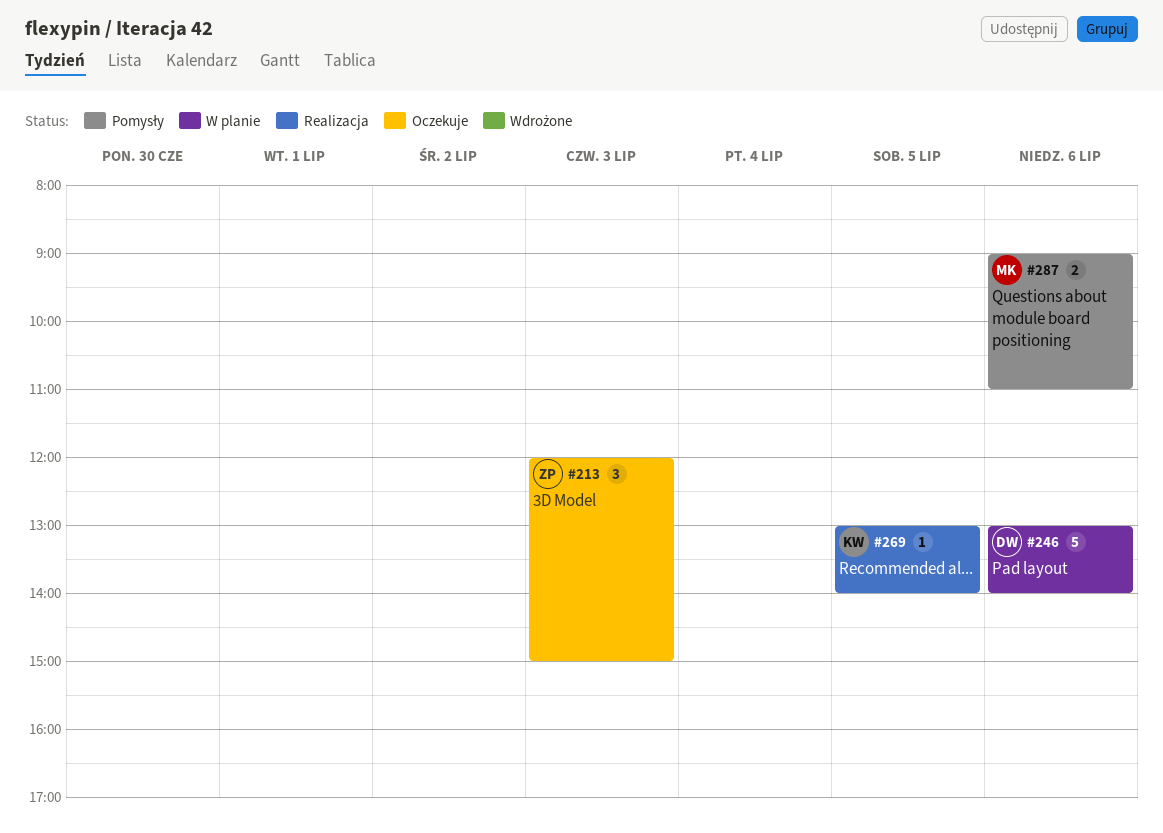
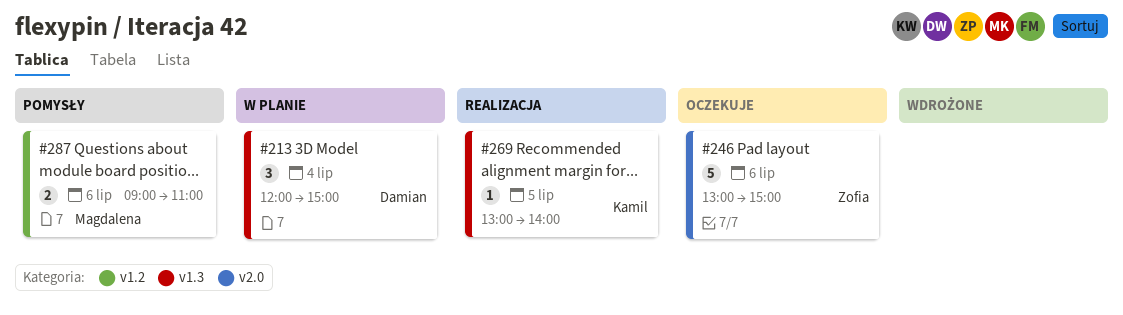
#213, status: Oczekuje -> W planie
#213, owner: Zofia -> Damian
#213, day: Jul 3 -> Jul 4
#246, status: W planie -> Oczekuje
#246, owner: Damian -> Zofia
#246, ends: 14:00 -> 15:00

